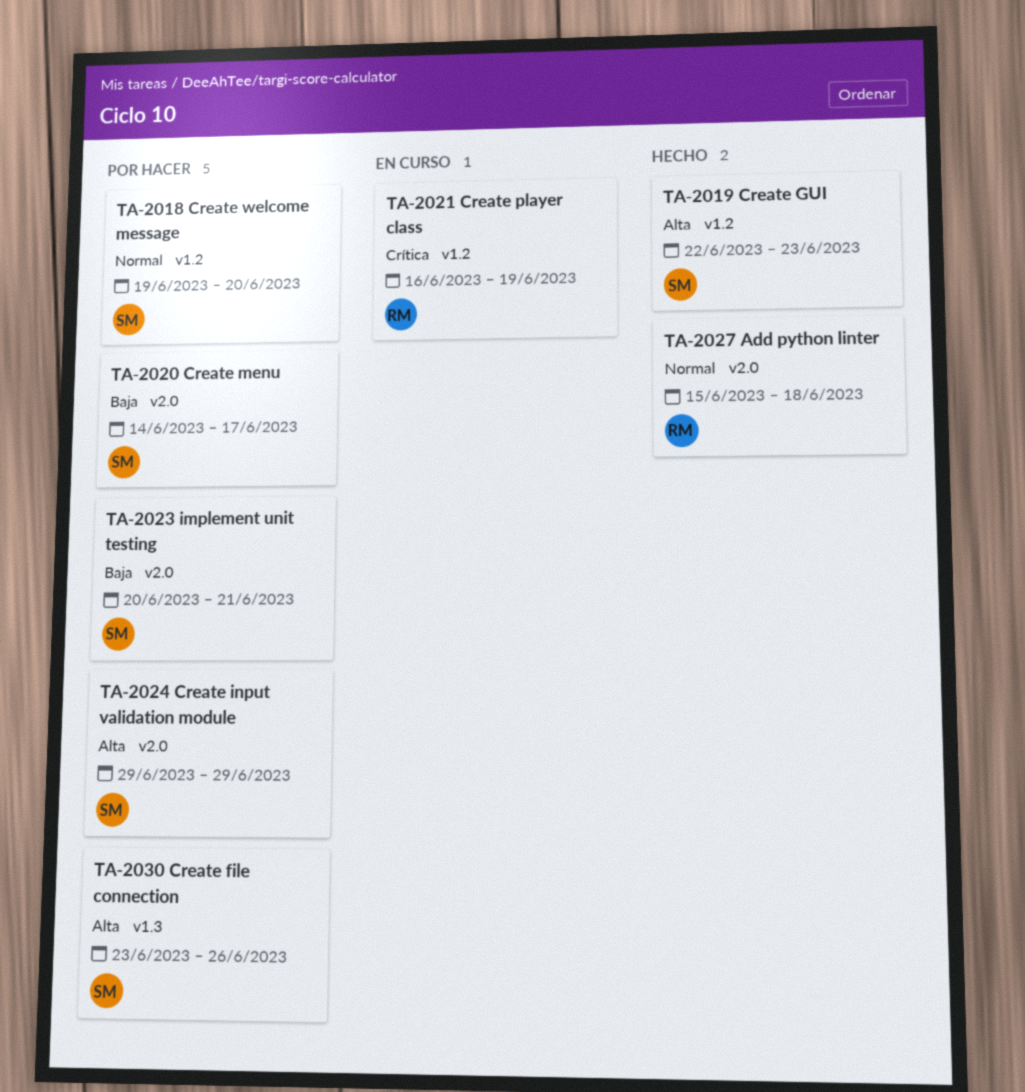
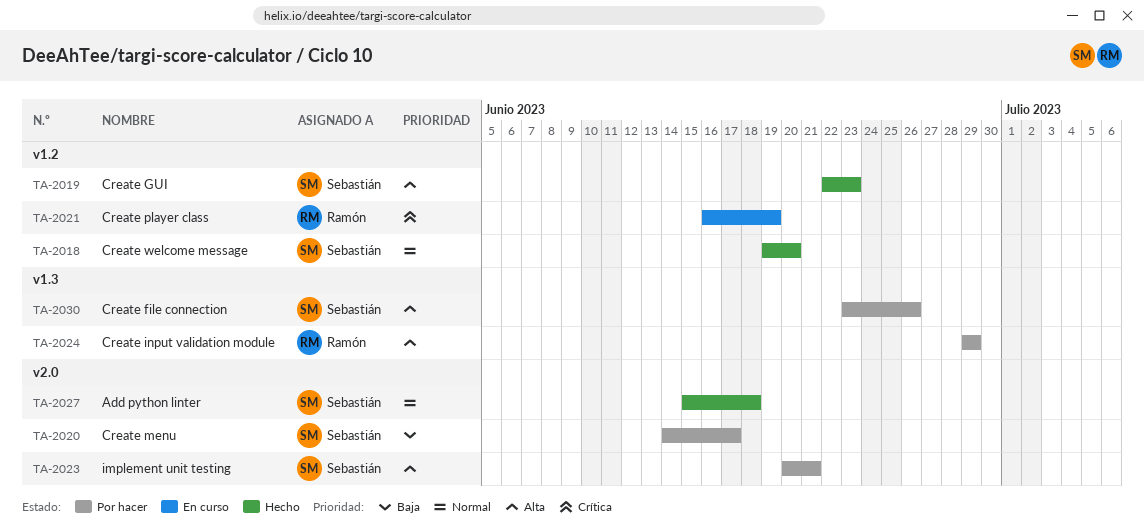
TA-2018, status: Por hacer -> Hecho
TA-2023, priority: Baja -> Alta
TA-2024, owner: Sebastián -> Ramón
TA-2024, label: v2.0 -> v1.3
TA-2027, owner: Ramón -> Sebastián

